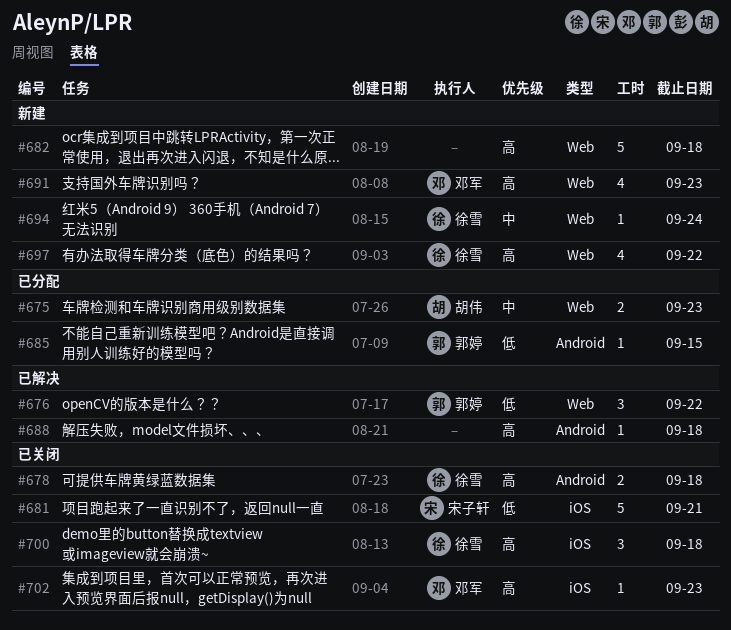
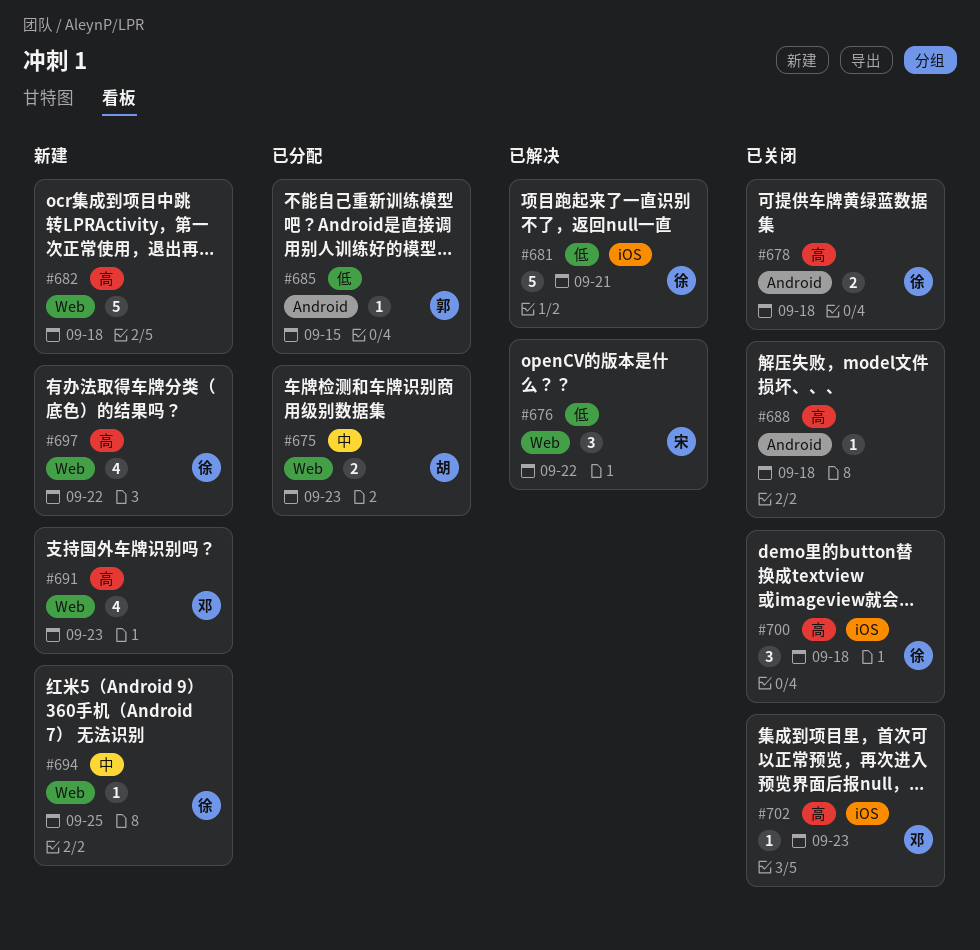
#676, owner: 郭婷 -> 宋子轩
#681, status: 已关闭 -> 已解决
#681, owner: 宋子轩 -> 徐雪
#688, status: 已解决 -> 已关闭
#694, due: Sep 24 -> Sep 25

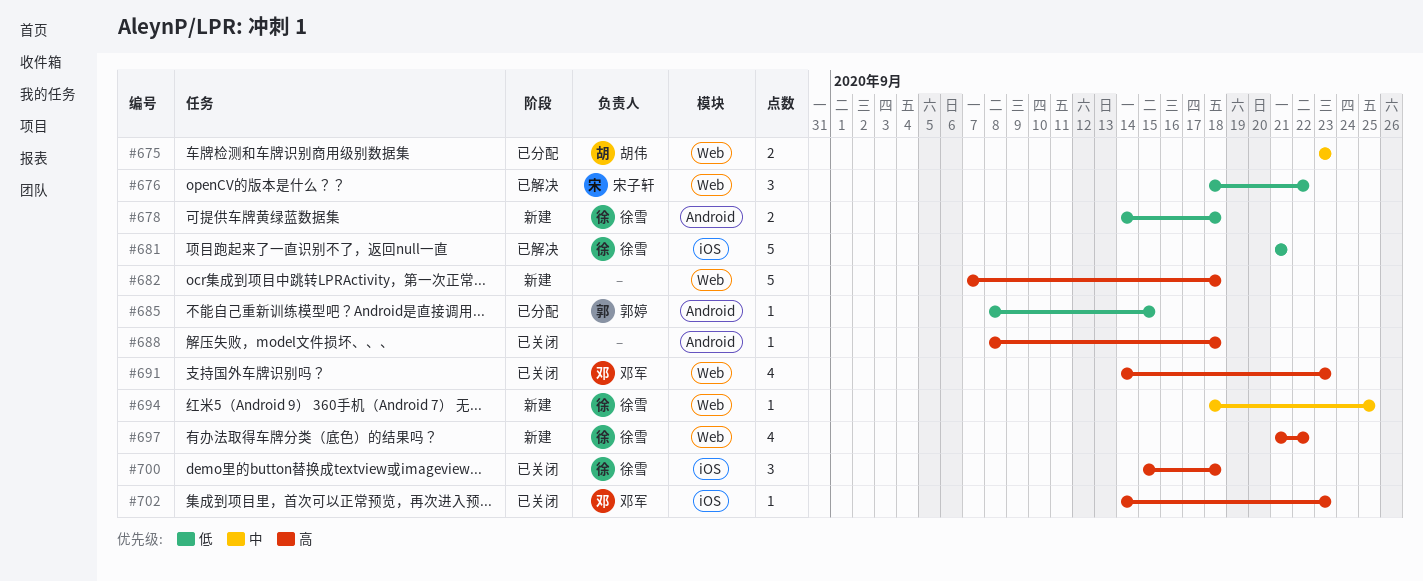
#678, status: 已关闭 -> 新建
#678, priority: 高 -> 低
#691, status: 新建 -> 已关闭

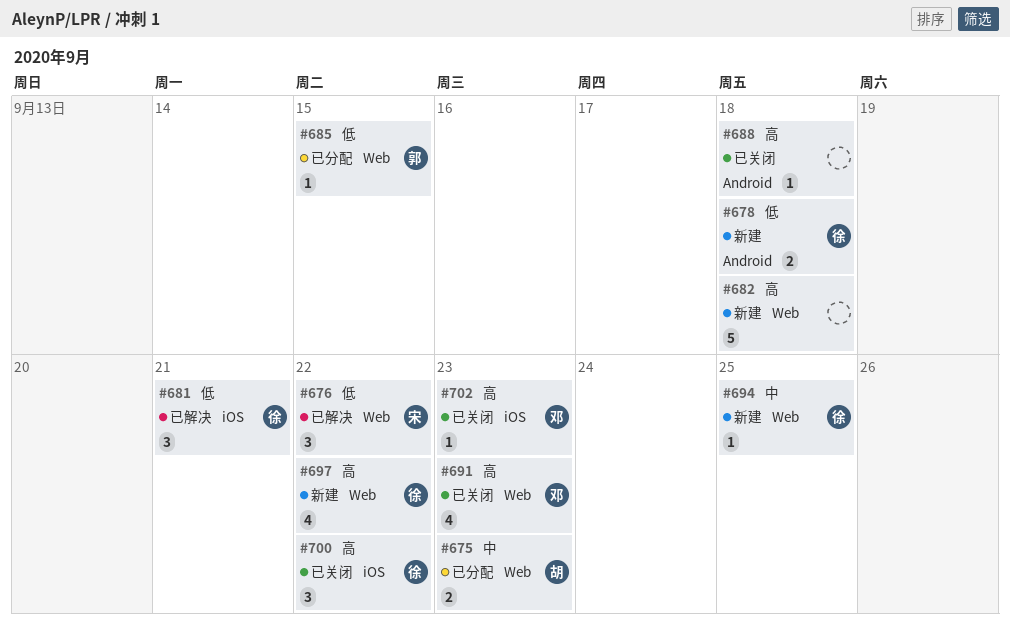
#681, estimate: 5 -> 3
#685, label: Android -> Web
#700, due: Sep 18 -> Sep 22

